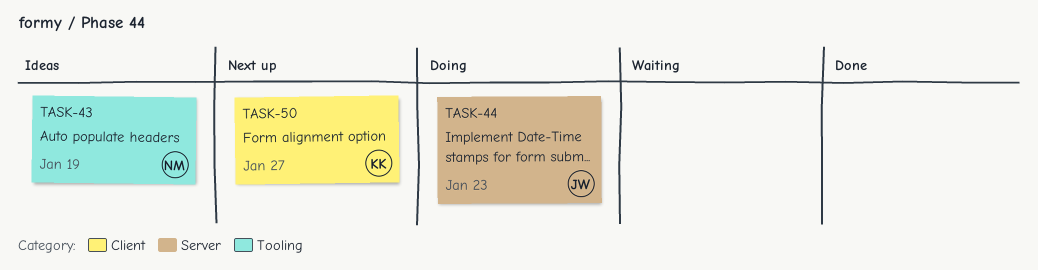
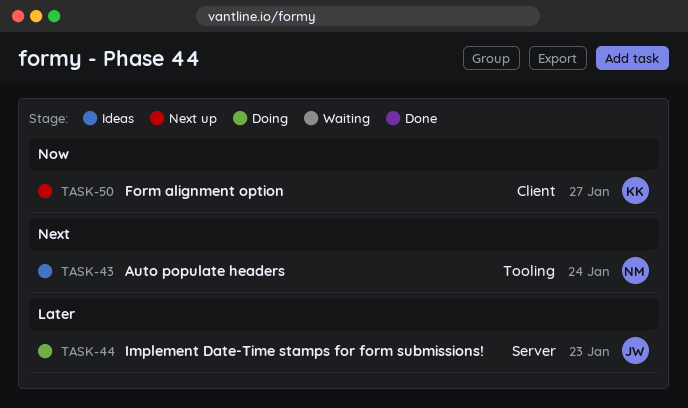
TASK-43, due: Jan 19 -> Jan 24

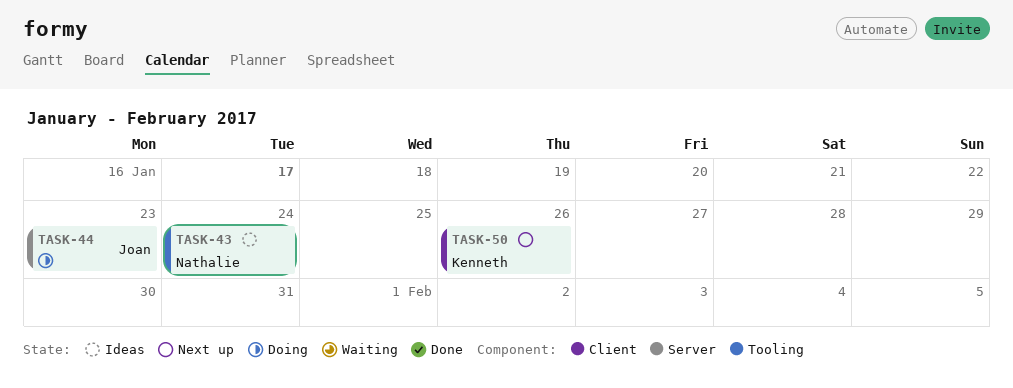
TASK-50, due: Jan 27 -> Jan 26

